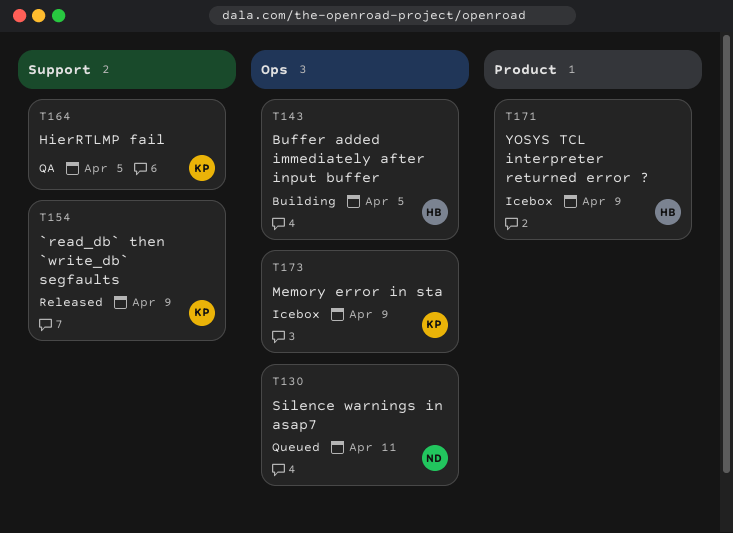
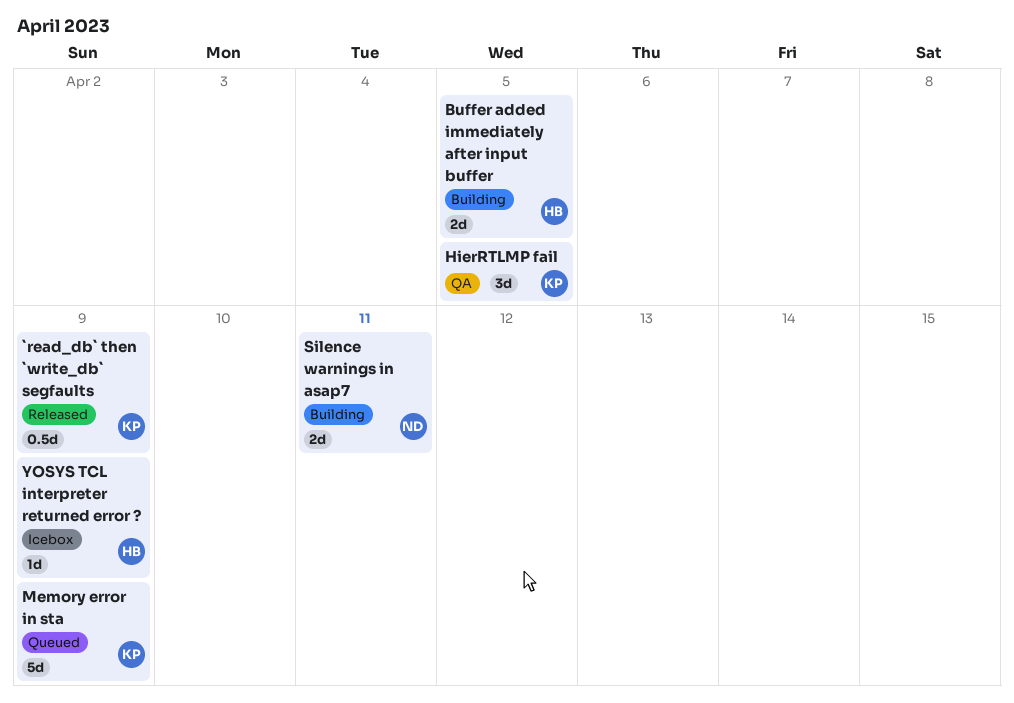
Memory error in sta, status: Icebox -> Queued
Silence warnings in asap7, status: Queued -> Building

